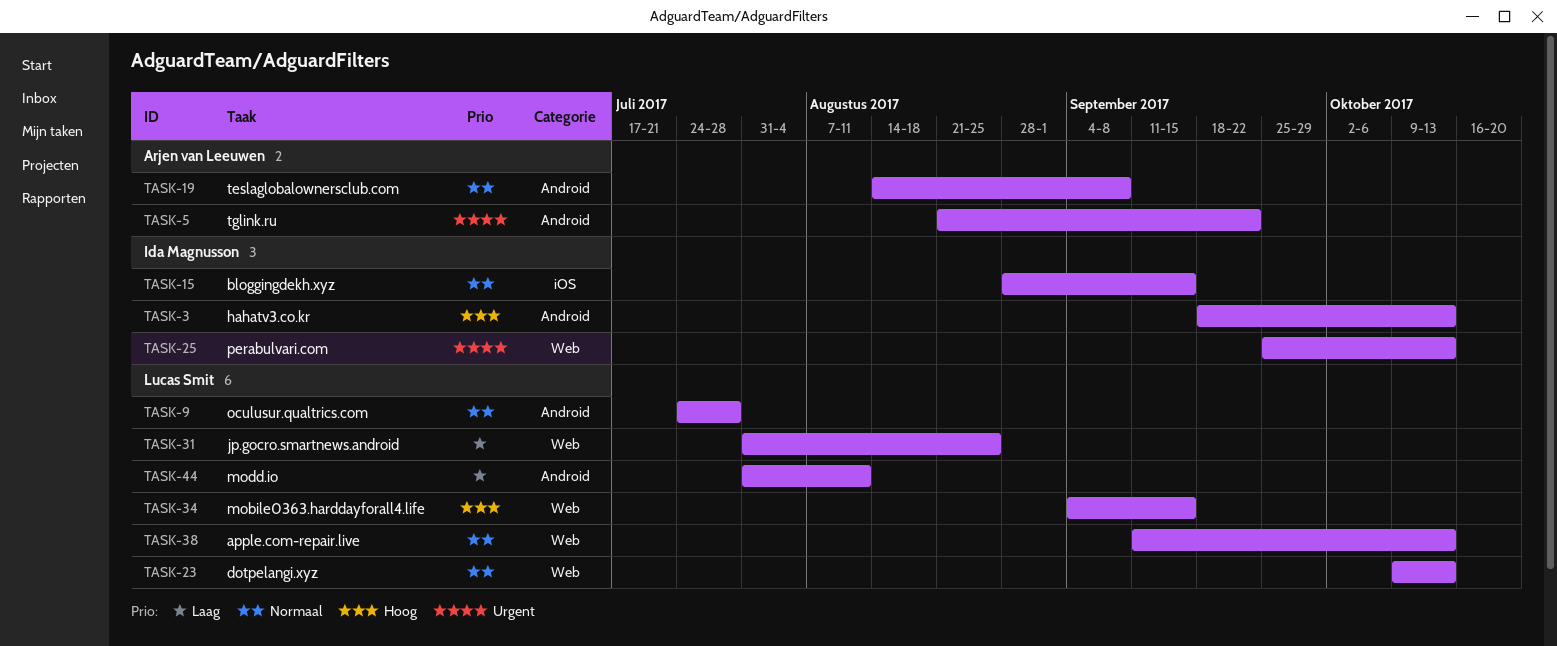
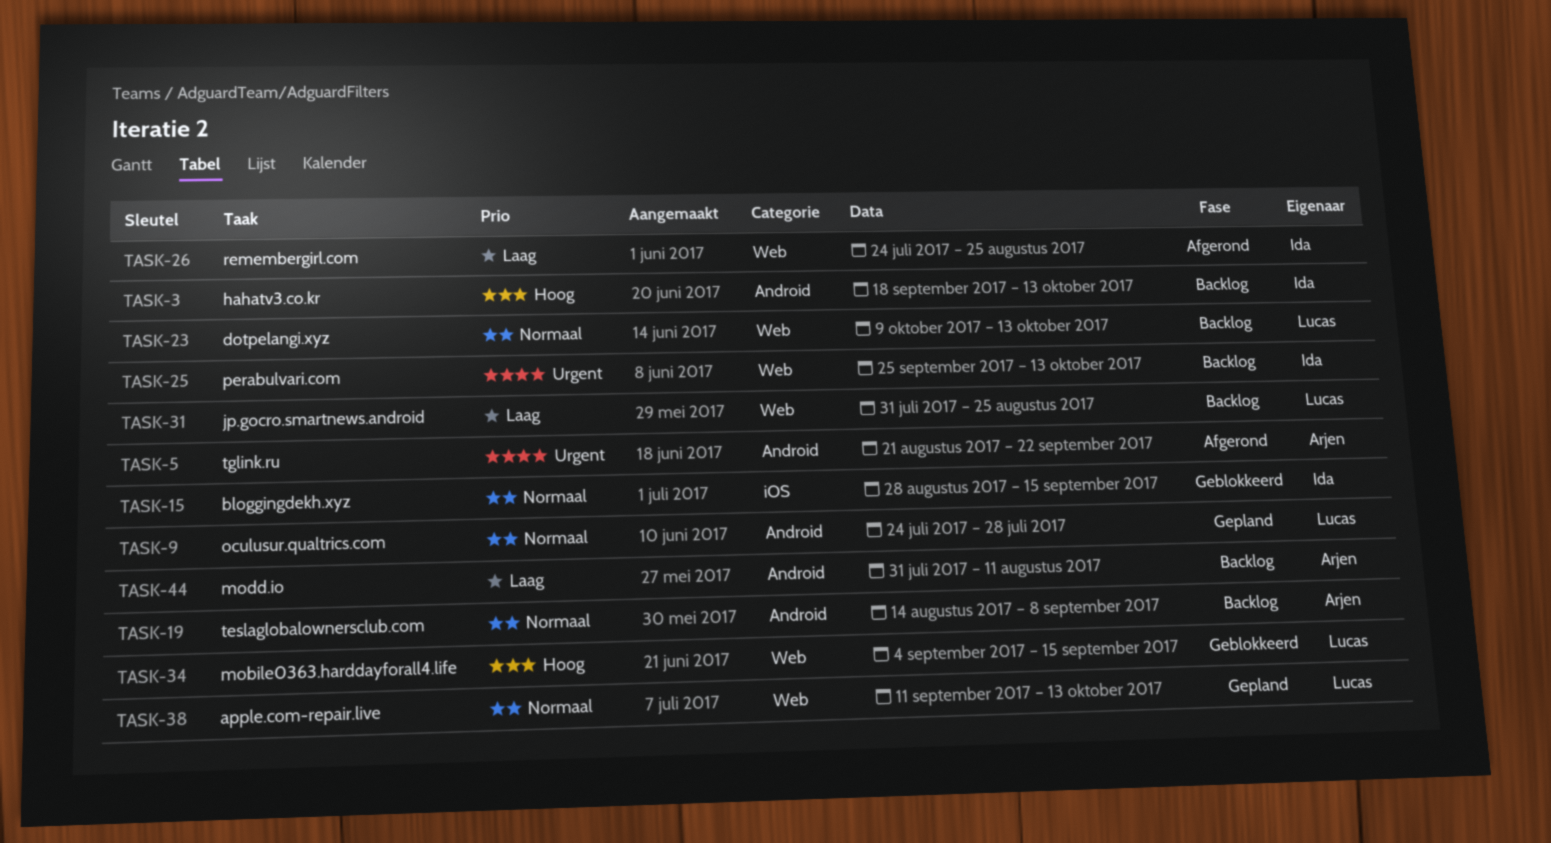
TASK-26: none -> present
TASK-44, owner: Lucas Smit -> Arjen van Leeuwen

